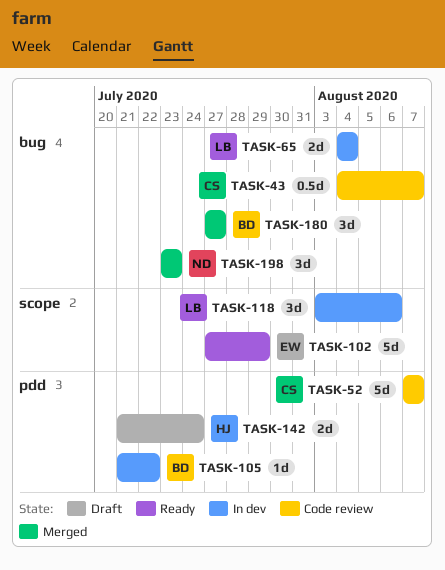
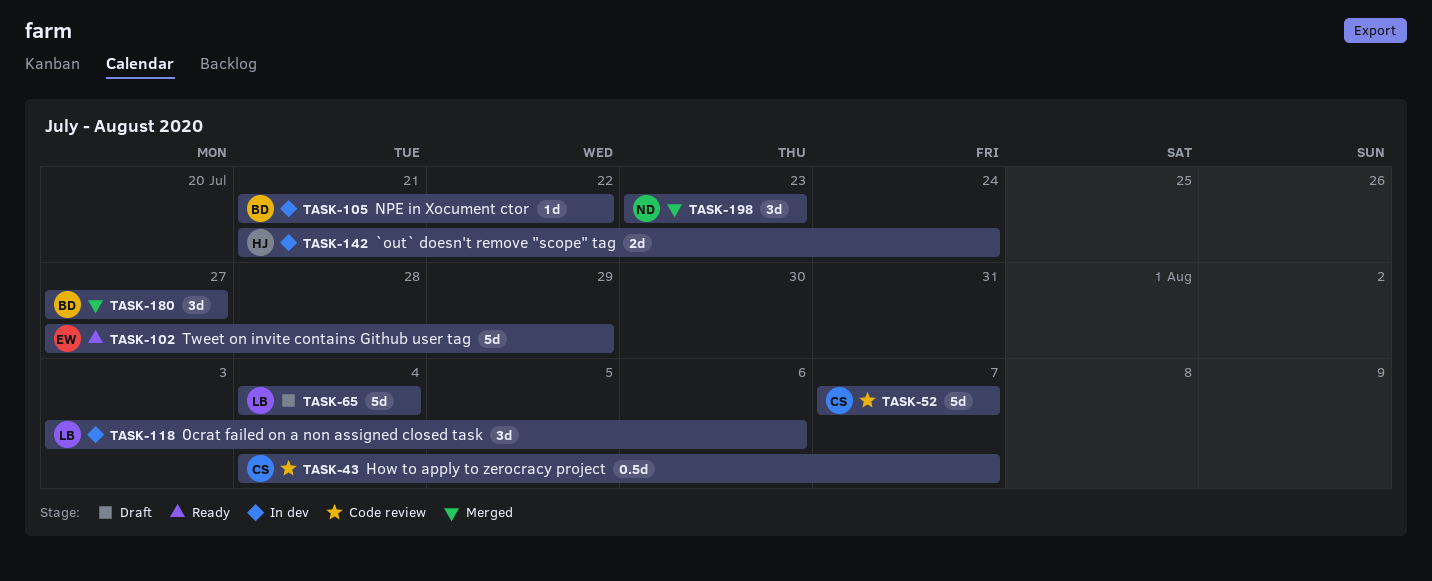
TASK-65, status: In dev -> Draft
TASK-65, estimate: 2d -> 5d
TASK-142, status: Draft -> In dev

